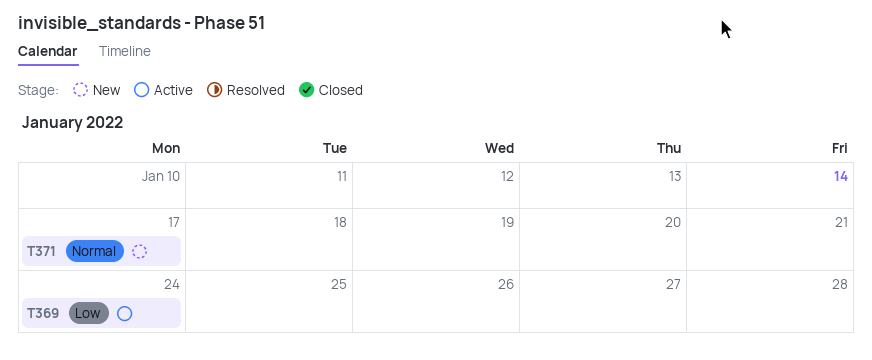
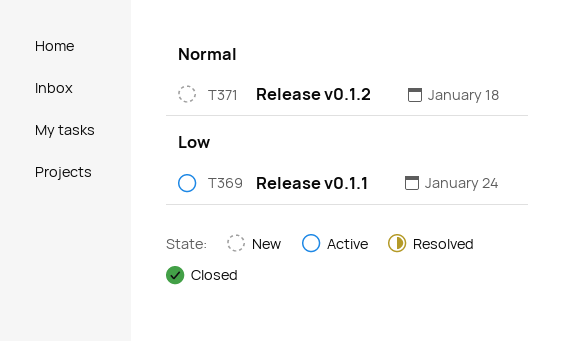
T371, due: Jan 17 -> Jan 18

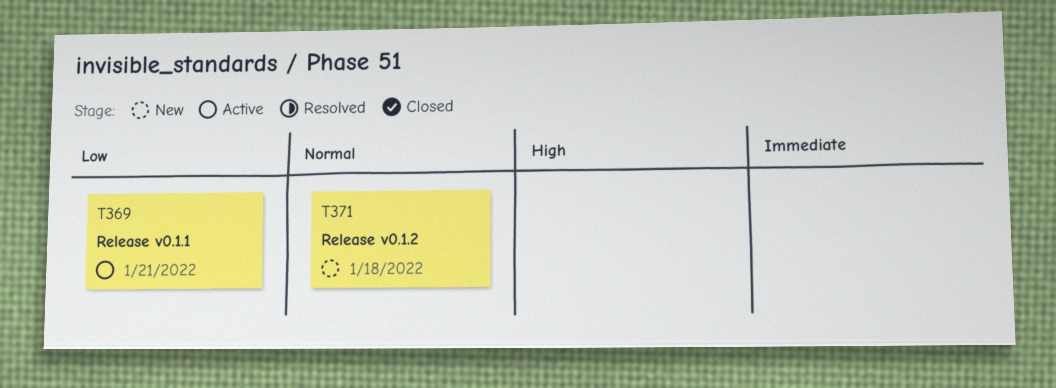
T369, due: Jan 24 -> Jan 21

